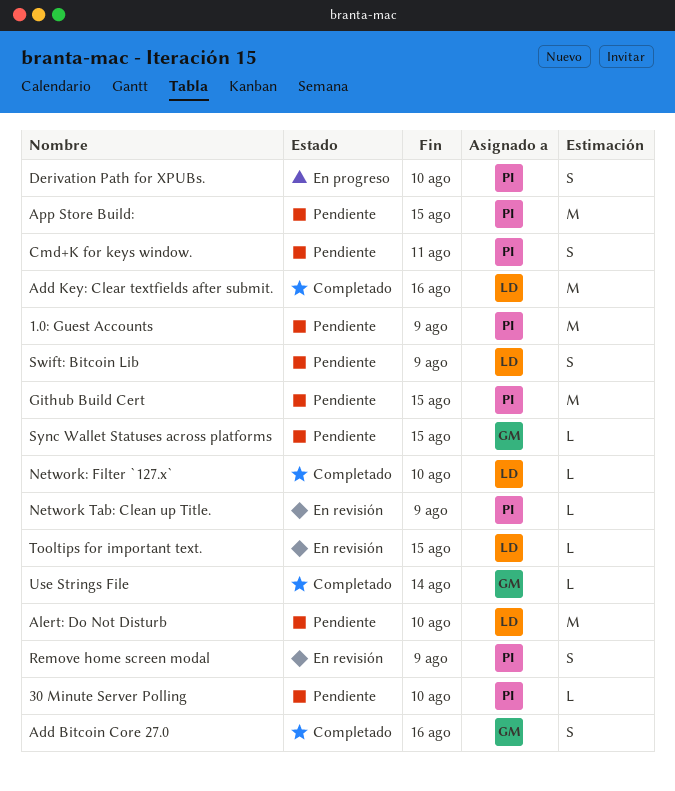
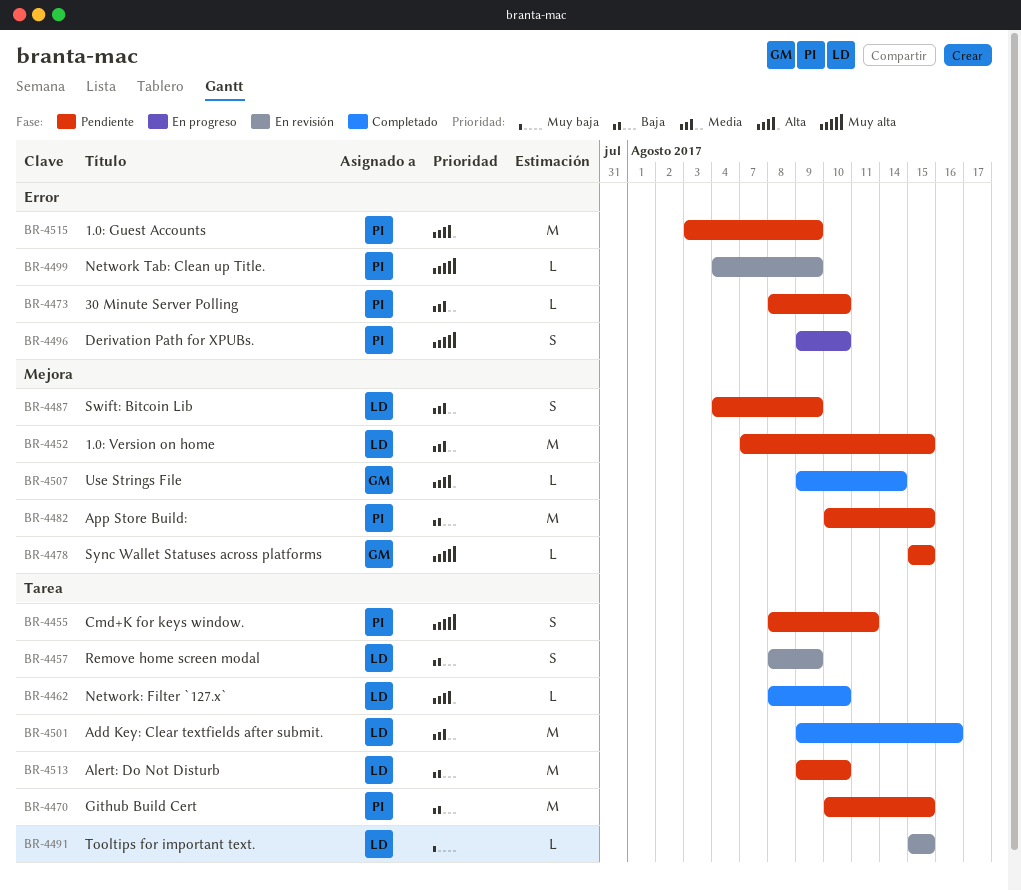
1.0: Version on home: none -> present
Add Bitcoin Core 27.0: present -> none
Remove home screen modal, owner: PI -> LD

